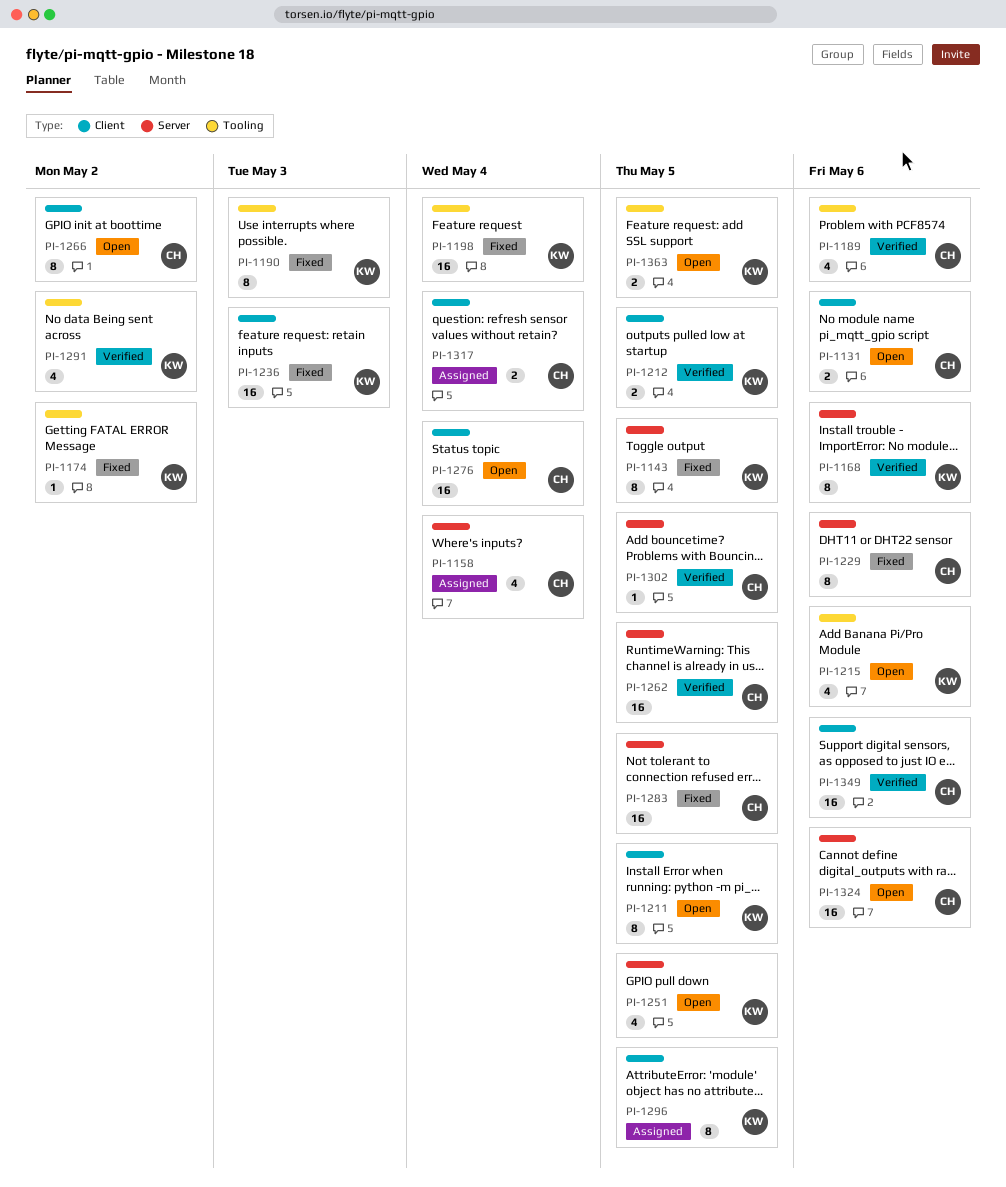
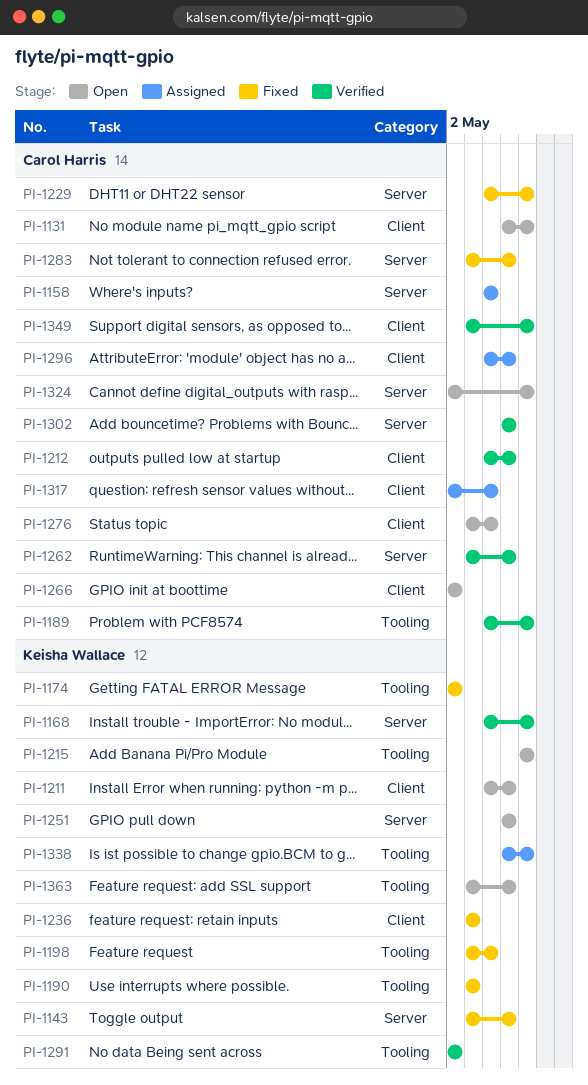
PI-1212, owner: Keisha Wallace -> Carol Harris
PI-1296, owner: Keisha Wallace -> Carol Harris
PI-1338: none -> present

